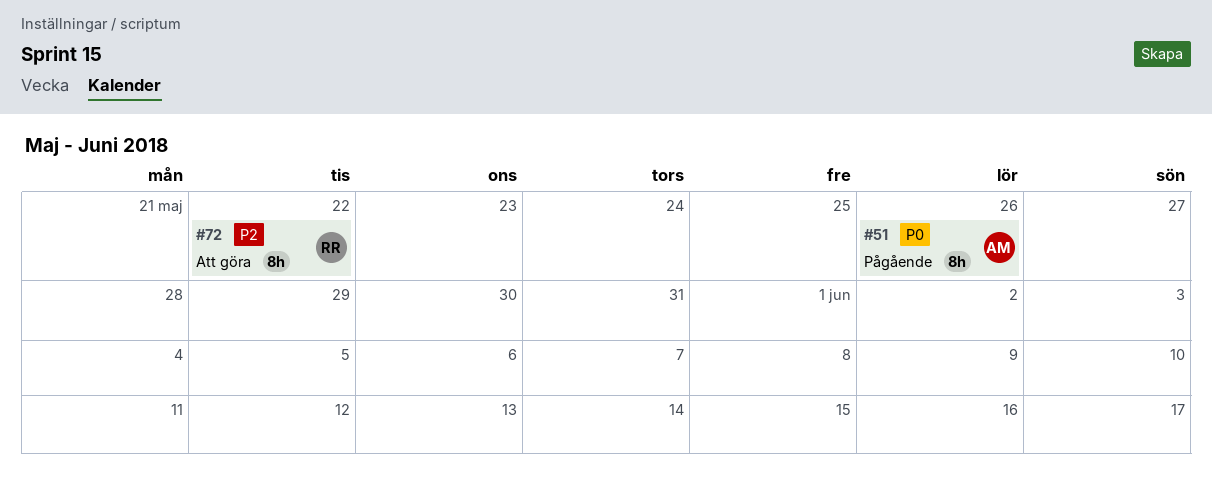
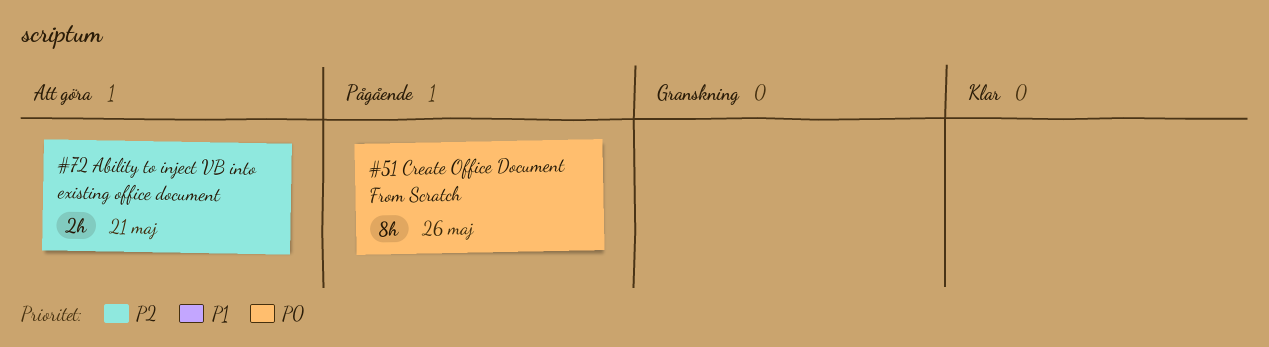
#72, estimate: 8h -> 2h
#72, due: May 22 -> May 21

